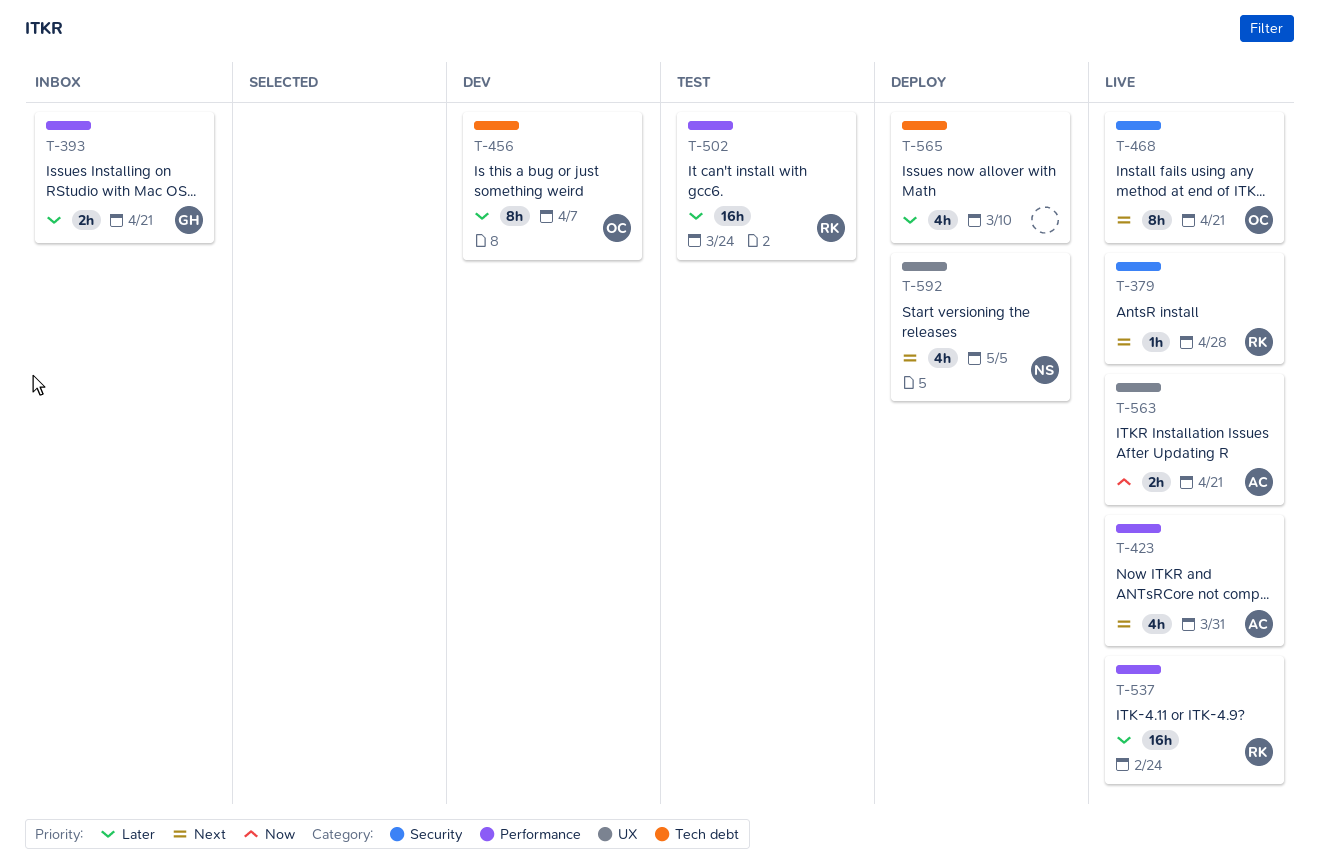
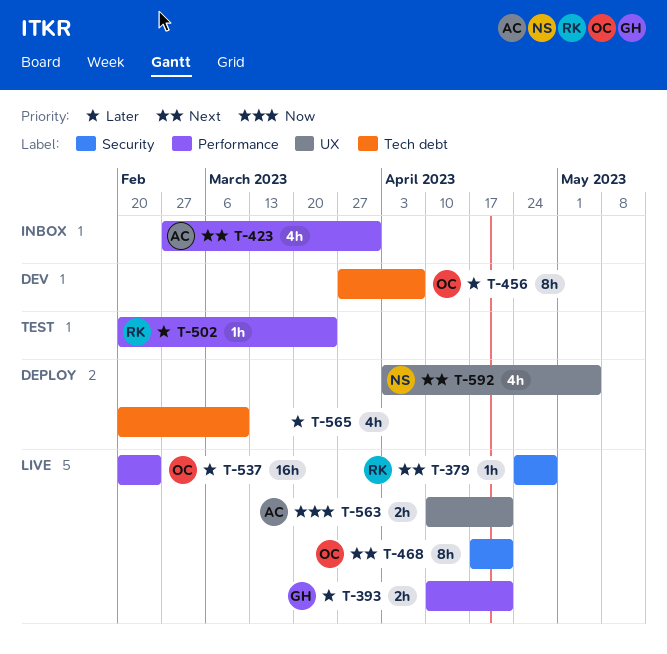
T-393, status: Inbox -> Live
T-423, status: Live -> Inbox
T-502, estimate: 16h -> 1h
T-537, owner: RK -> OC

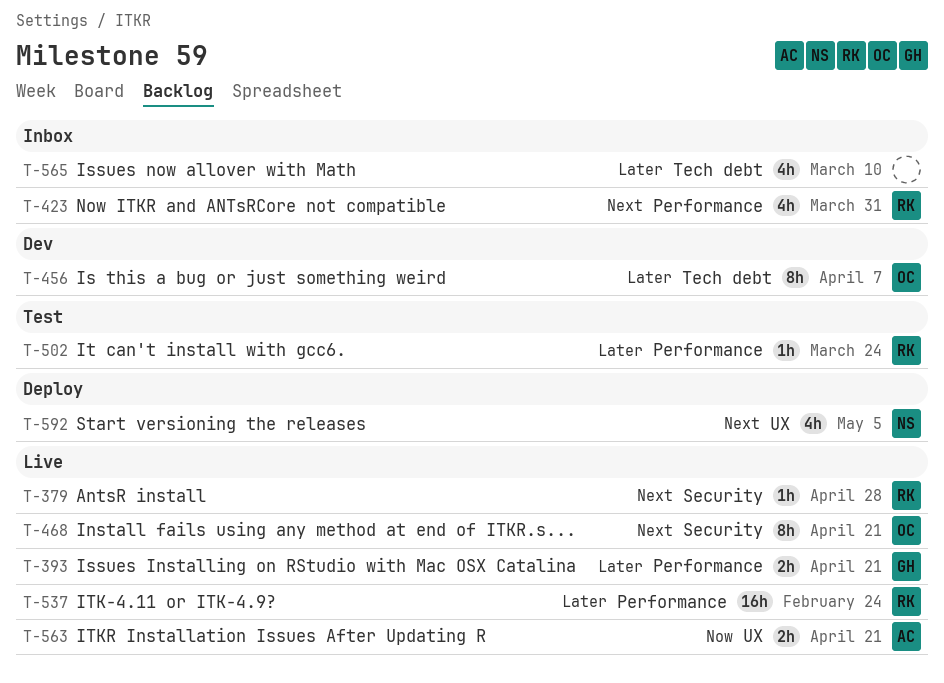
T-423, owner: AC -> RK
T-537, owner: OC -> RK
T-565, status: Deploy -> Inbox

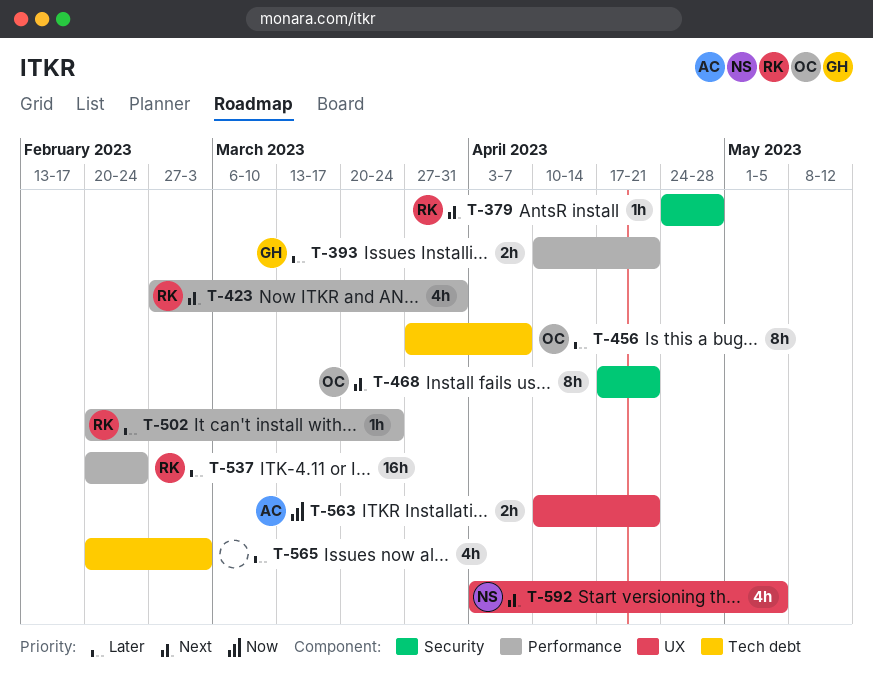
T-565, due: Mar 10 -> Mar 3

